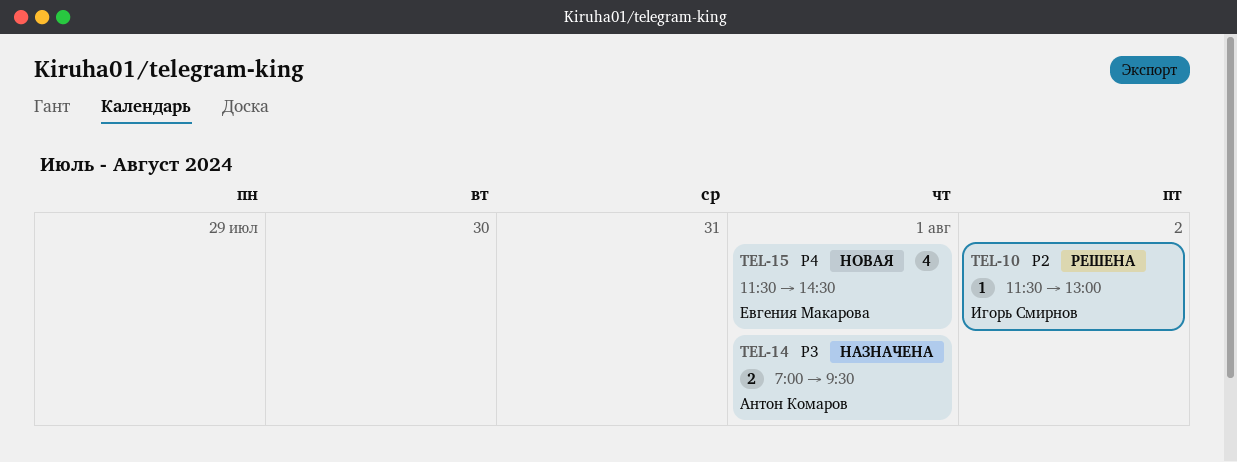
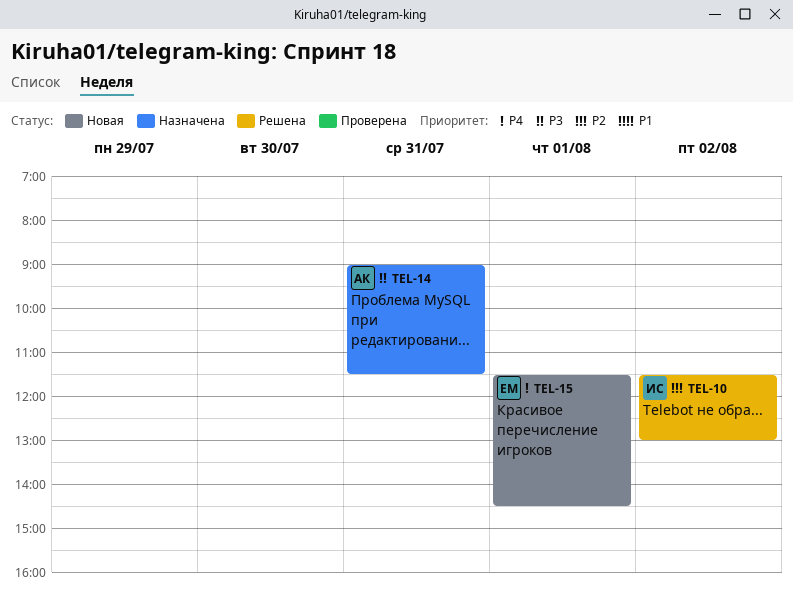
TEL-14, day: Aug 1 -> Jul 31
TEL-14, begins: 07:00 -> 09:00
TEL-14, ends: 09:30 -> 11:30

